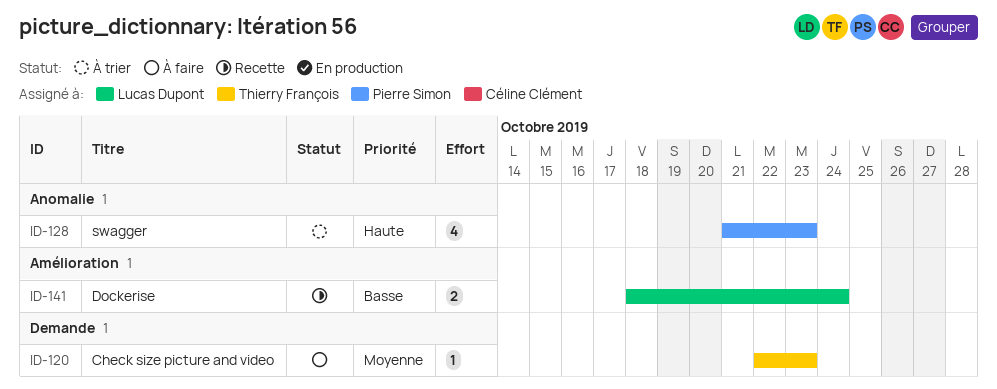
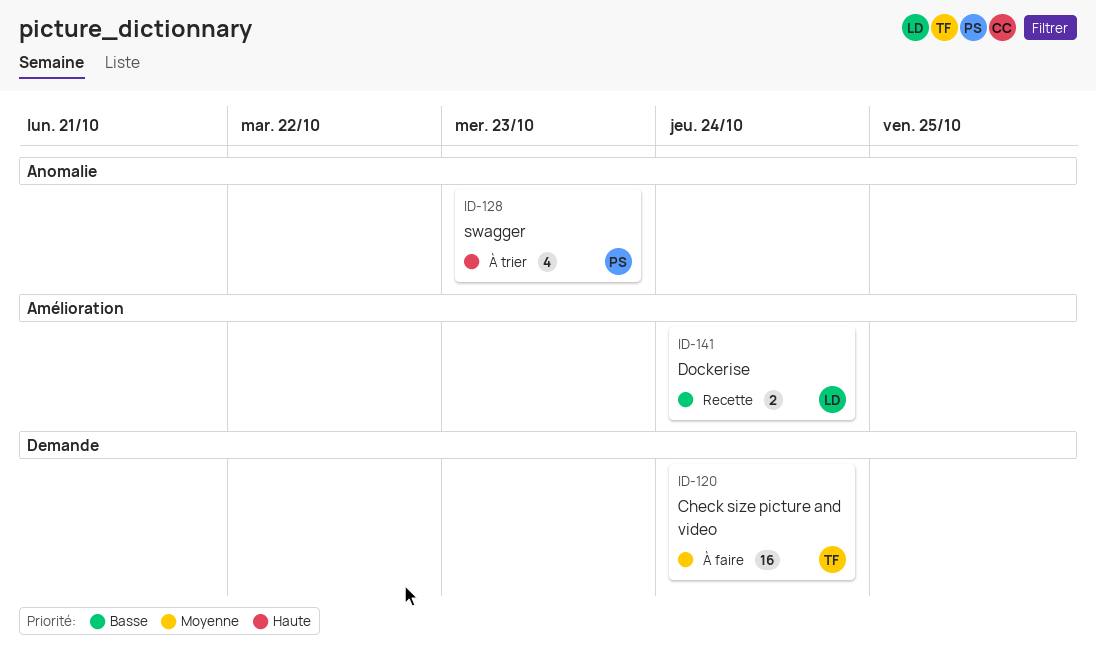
ID-120, estimate: 1 -> 16
ID-120, due: Oct 23 -> Oct 24

